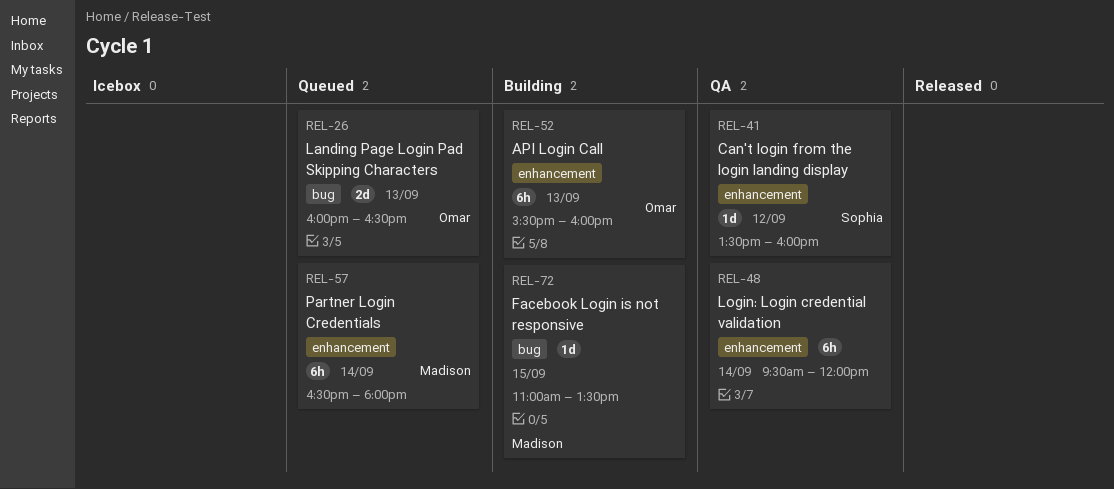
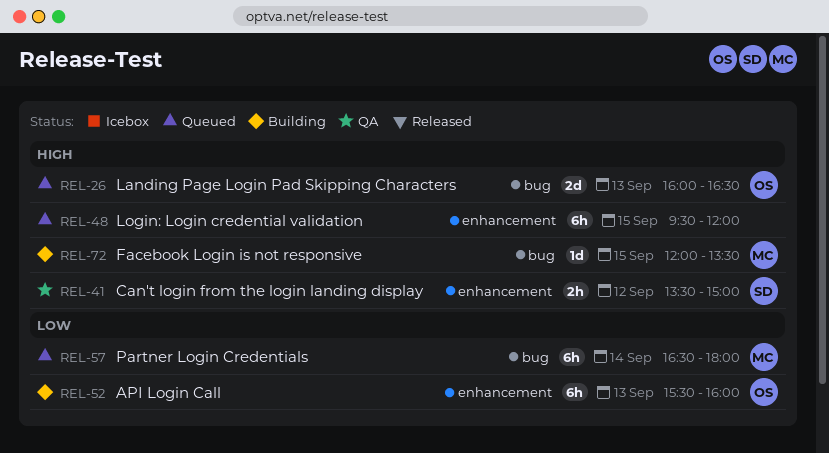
REL-41, estimate: 1d -> 2h
REL-41, ends: 16:00 -> 15:00
REL-48, status: QA -> Queued
REL-48, day: Sep 14 -> Sep 15
REL-57, label: enhancement -> bug
REL-72, begins: 11:00 -> 12:00

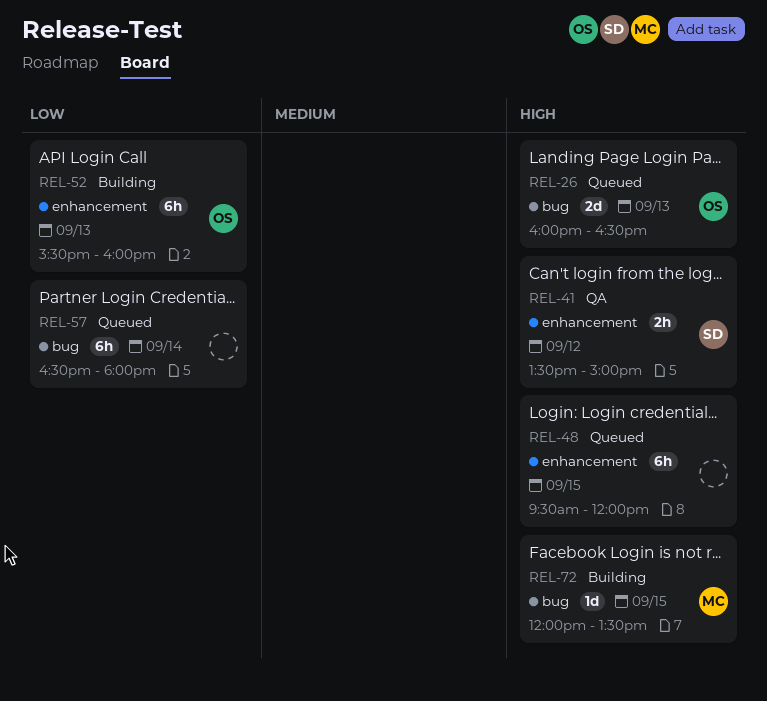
REL-57, owner: MC -> none

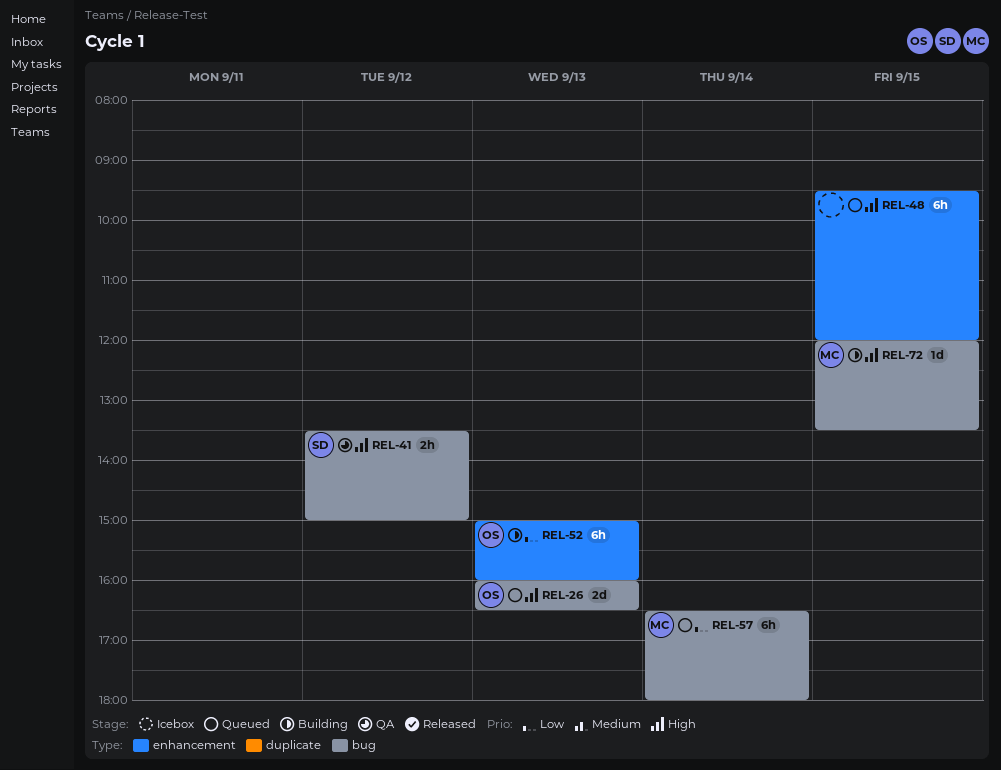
REL-41, label: enhancement -> bug
REL-52, begins: 15:30 -> 15:00
REL-57, owner: none -> MC

